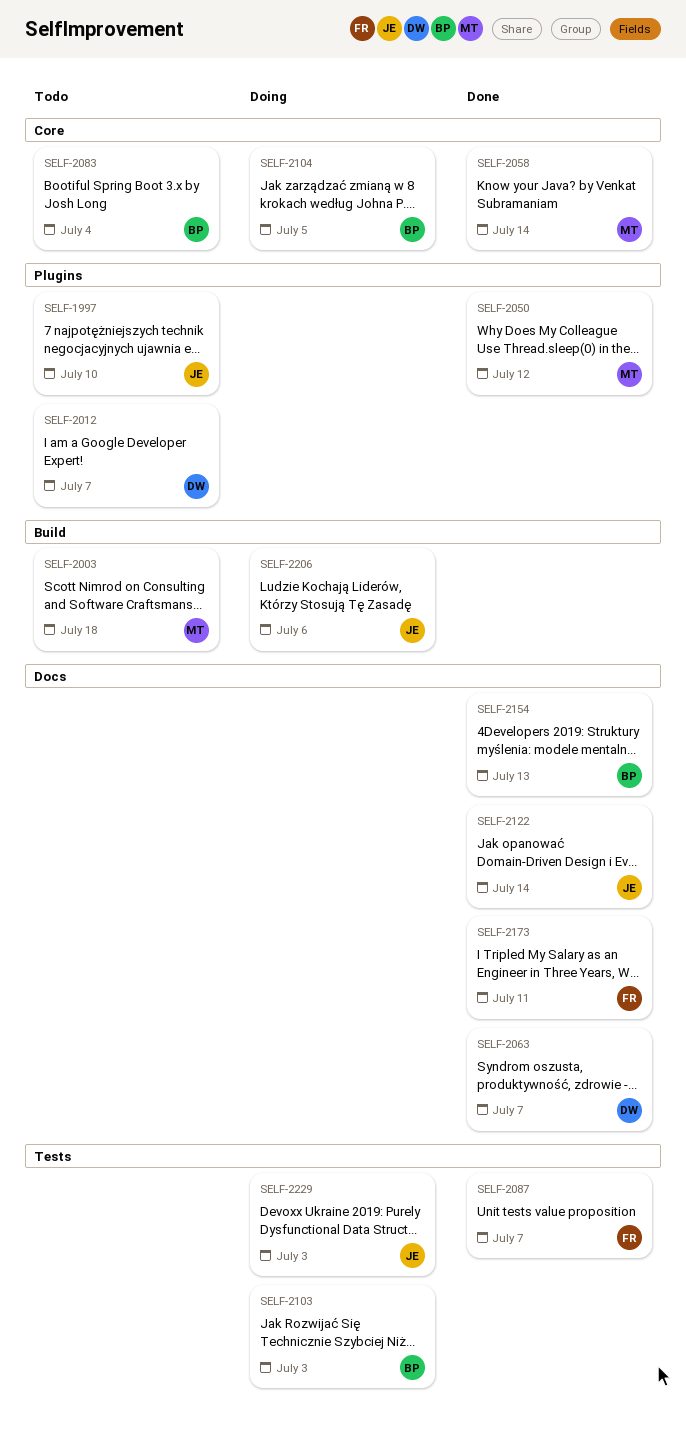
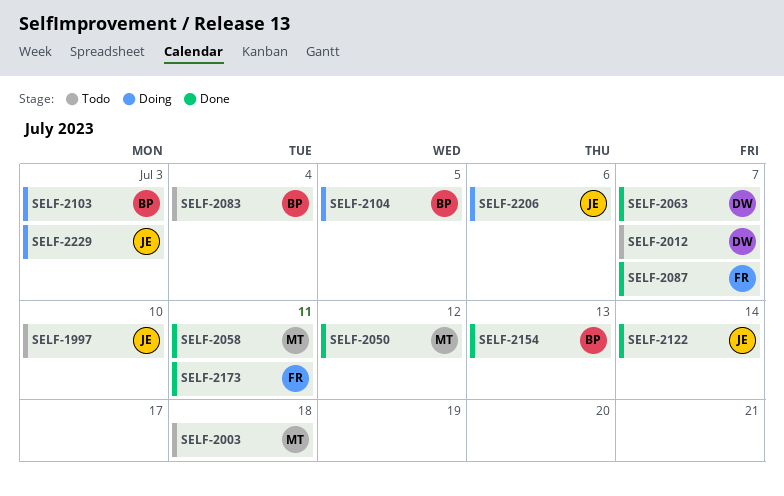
SELF-2058, due: Jul 14 -> Jul 11

